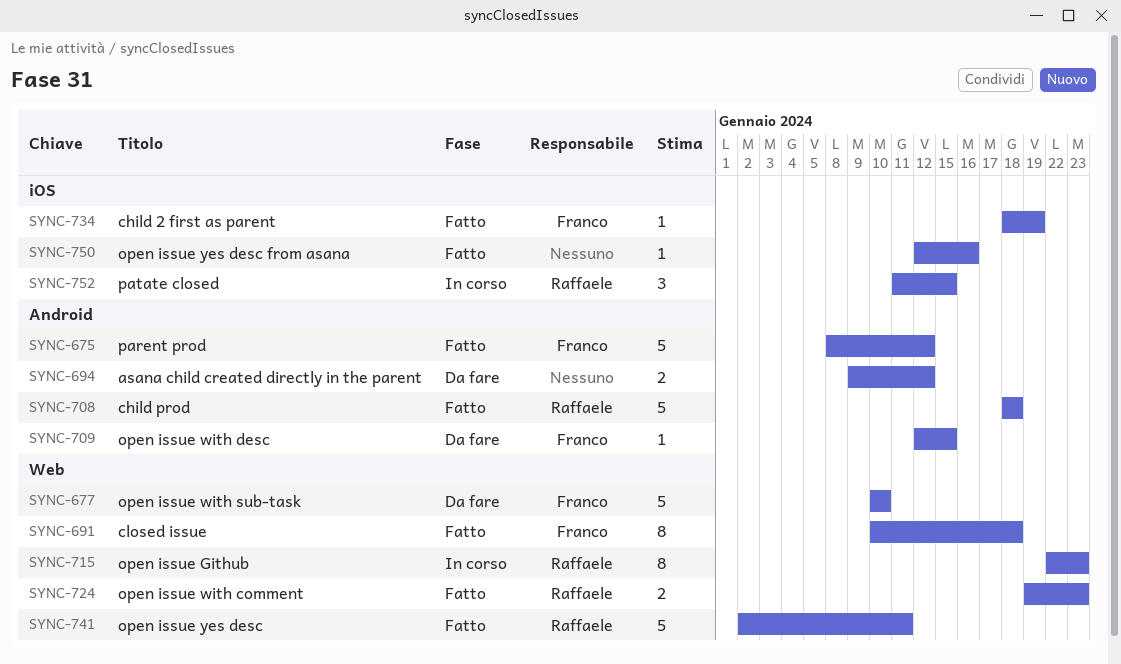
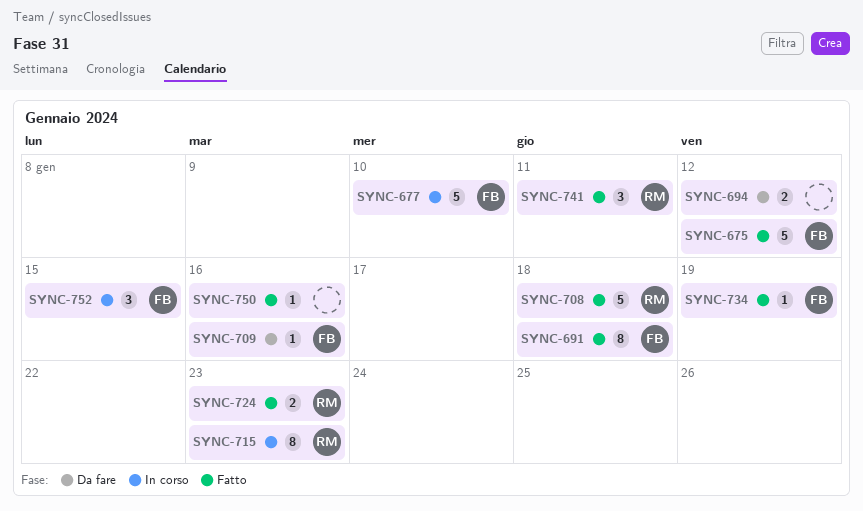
SYNC-677, status: Da fare -> In corso
SYNC-709, due: Jan 15 -> Jan 16
SYNC-741, estimate: 5 -> 3
SYNC-752, owner: Raffaele -> Franco

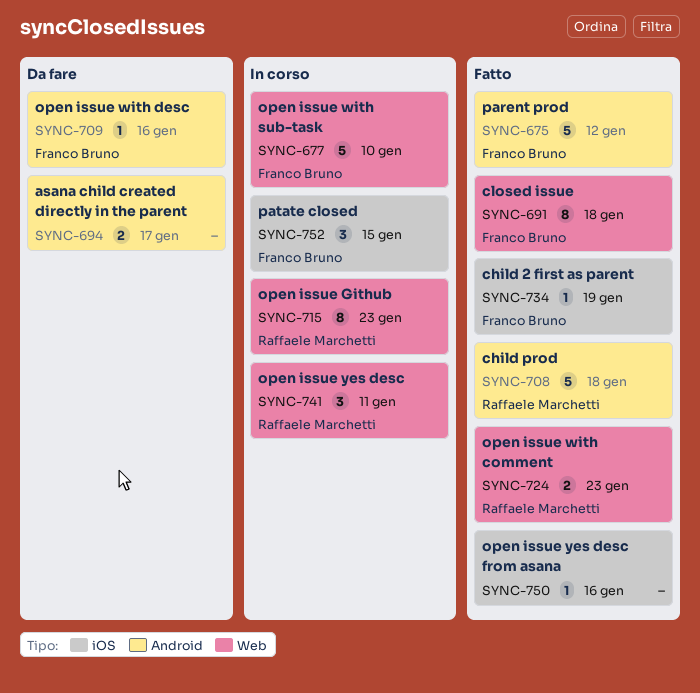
SYNC-694, due: Jan 12 -> Jan 17
SYNC-741, status: Fatto -> In corso

